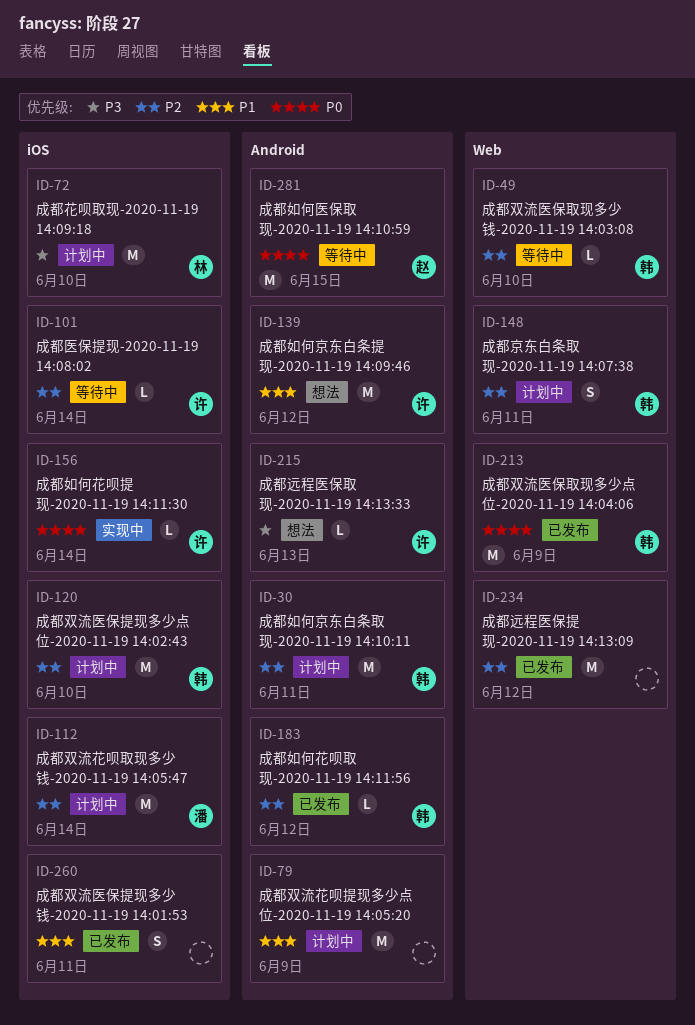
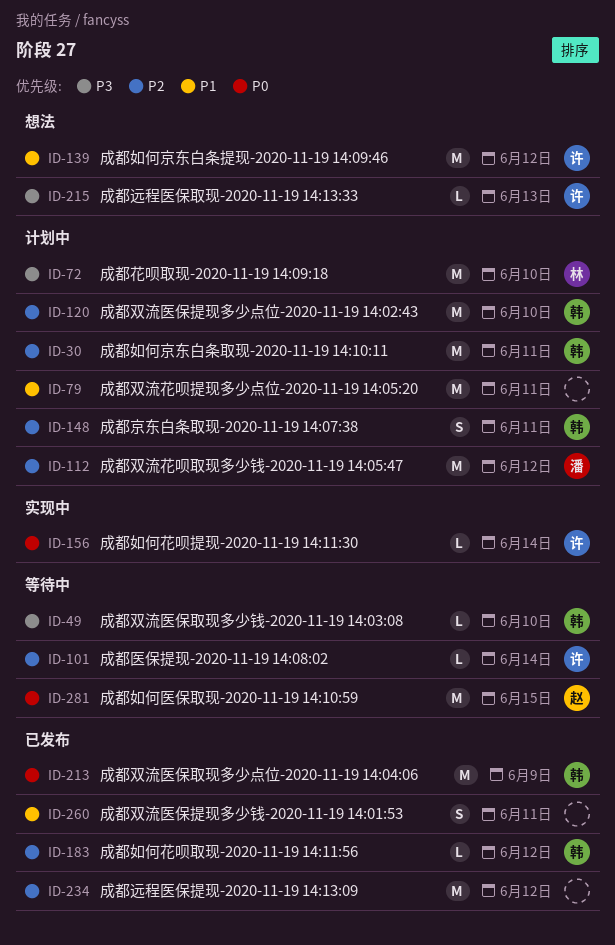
ID-49, priority: P2 -> P3
ID-79, due: Jun 9 -> Jun 11
ID-112, due: Jun 14 -> Jun 12

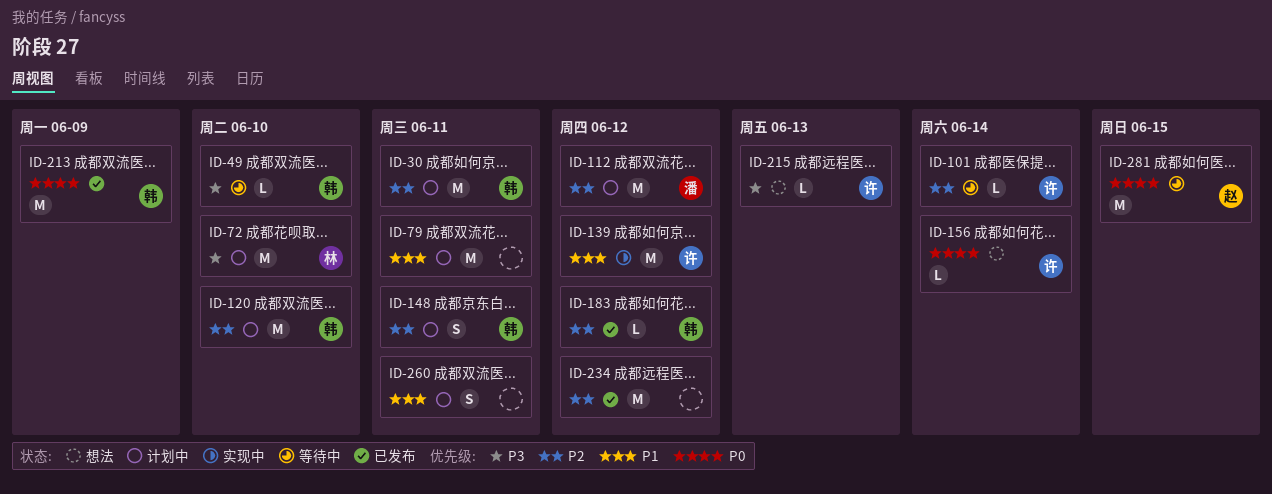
ID-139, status: 想法 -> 实现中
ID-156, status: 实现中 -> 想法
ID-260, status: 已发布 -> 计划中

